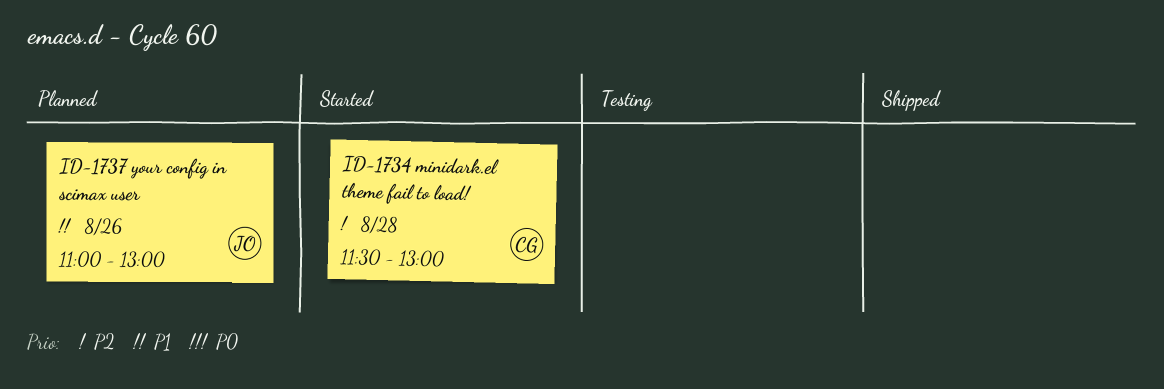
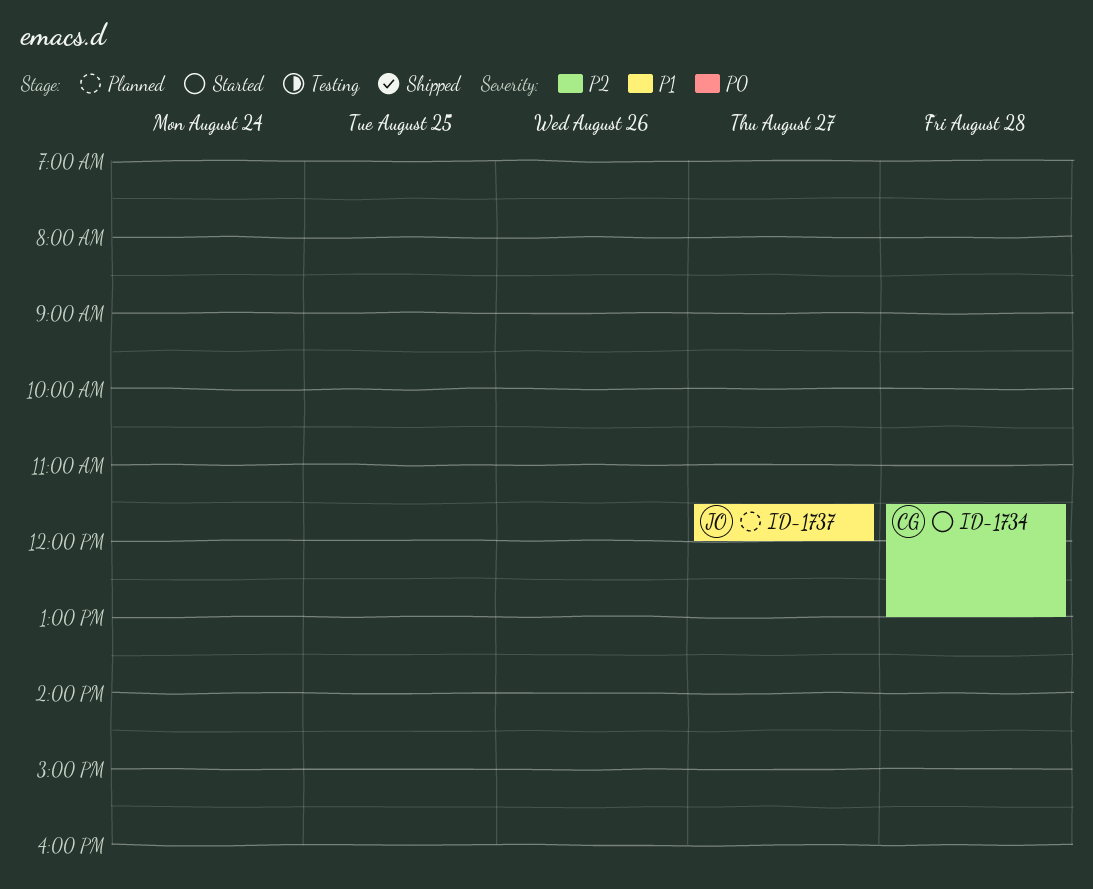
ID-1737, day: Aug 26 -> Aug 27
ID-1737, begins: 11:00 -> 11:30
ID-1737, ends: 13:00 -> 12:00

